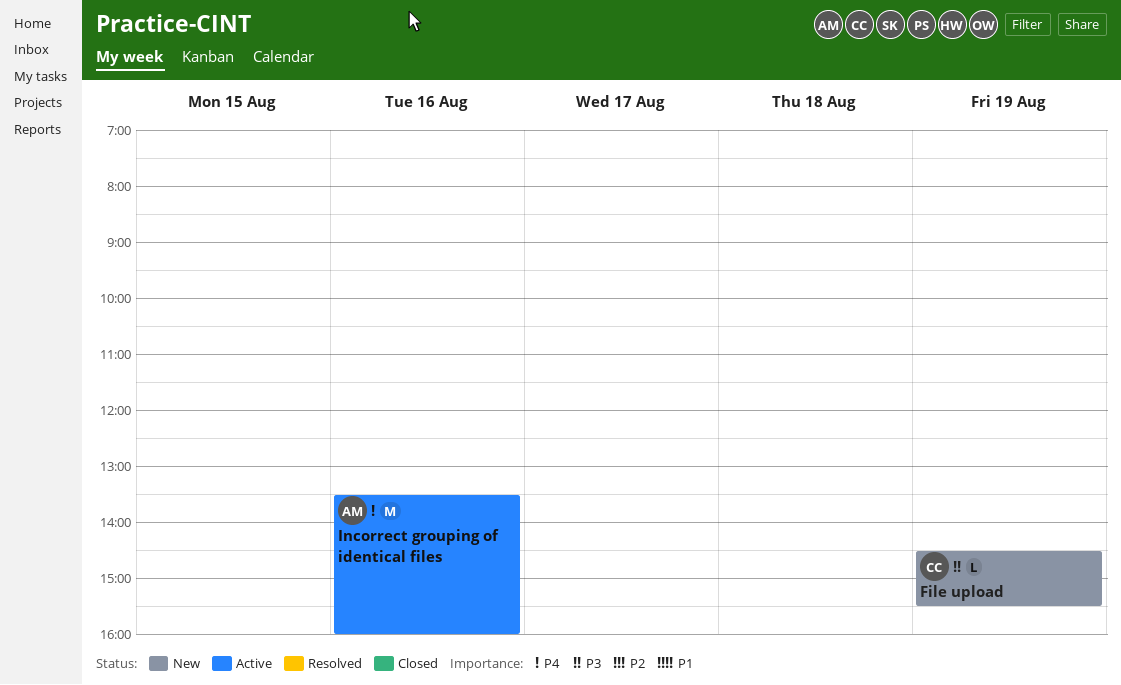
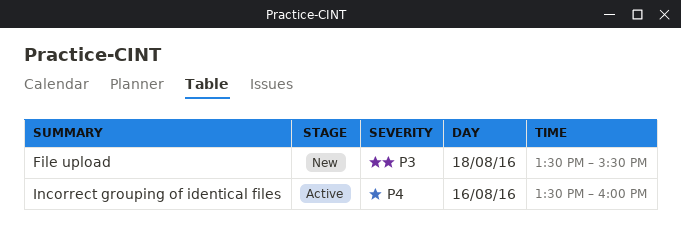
File upload, day: Aug 19 -> Aug 18
File upload, begins: 14:30 -> 13:30

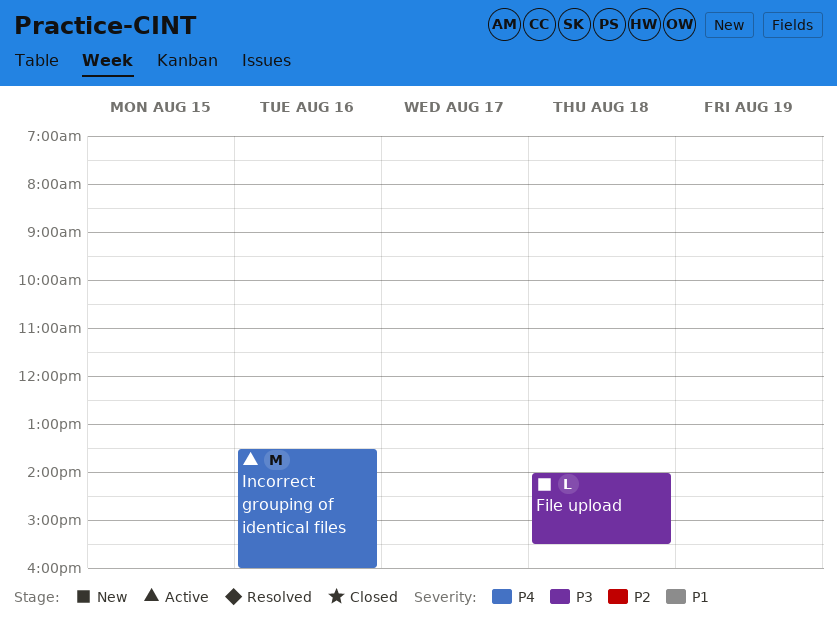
File upload, begins: 13:30 -> 14:00

